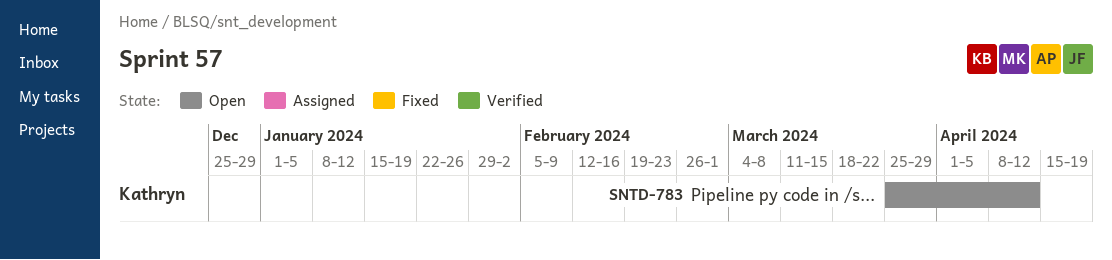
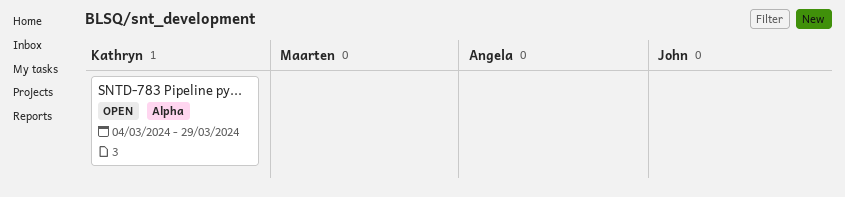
SNTD-783, start: Mar 25 -> Mar 4
SNTD-783, due: Apr 12 -> Mar 29

